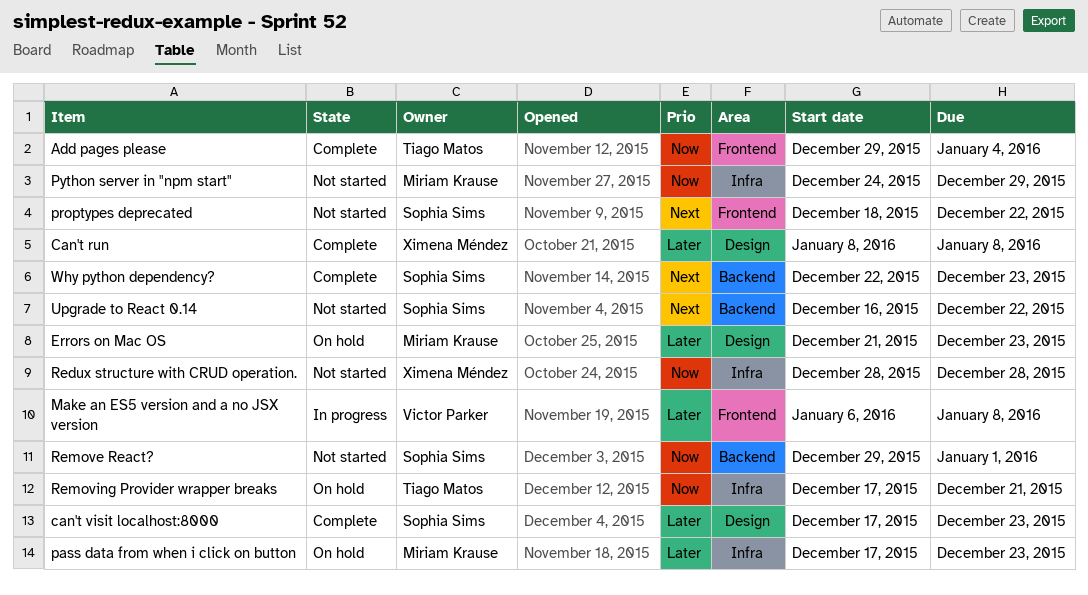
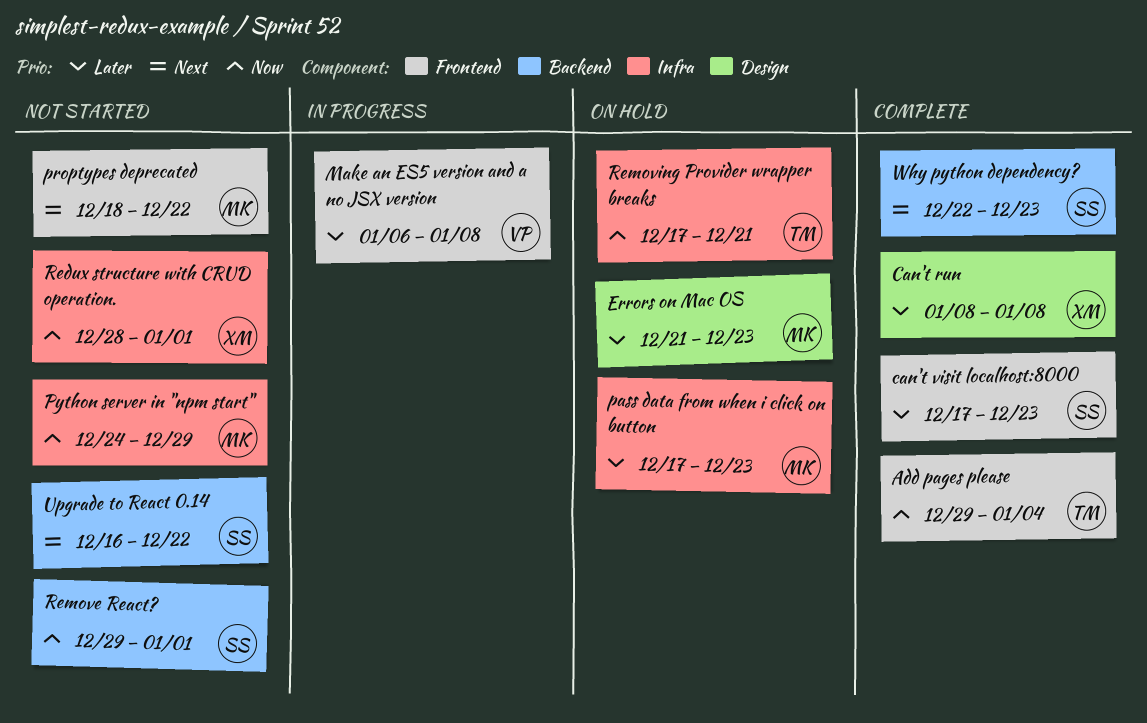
can't visit localhost:8000, label: Design -> Frontend
proptypes deprecated, owner: Sophia Sims -> Miriam Krause
Redux structure with CRUD operation., due: Dec 28 -> Jan 1

